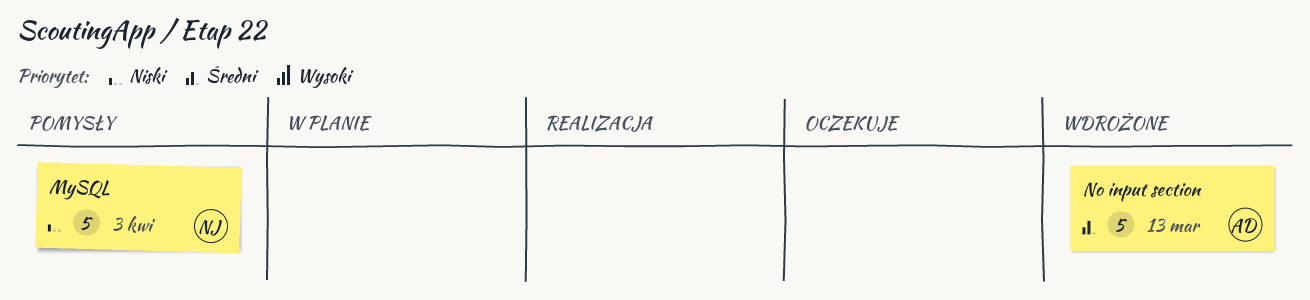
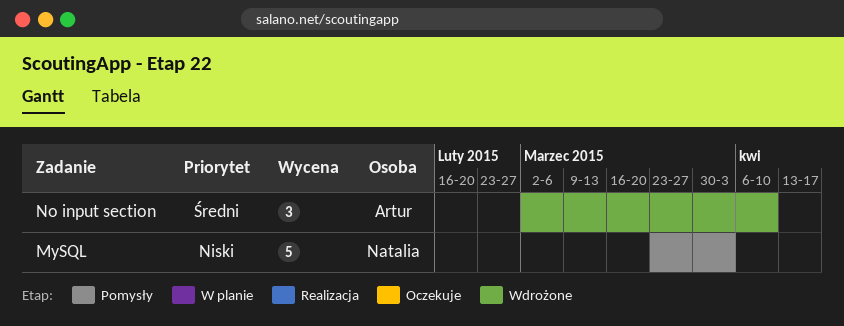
No input section, estimate: 5 -> 3
No input section, due: Mar 13 -> Apr 10

